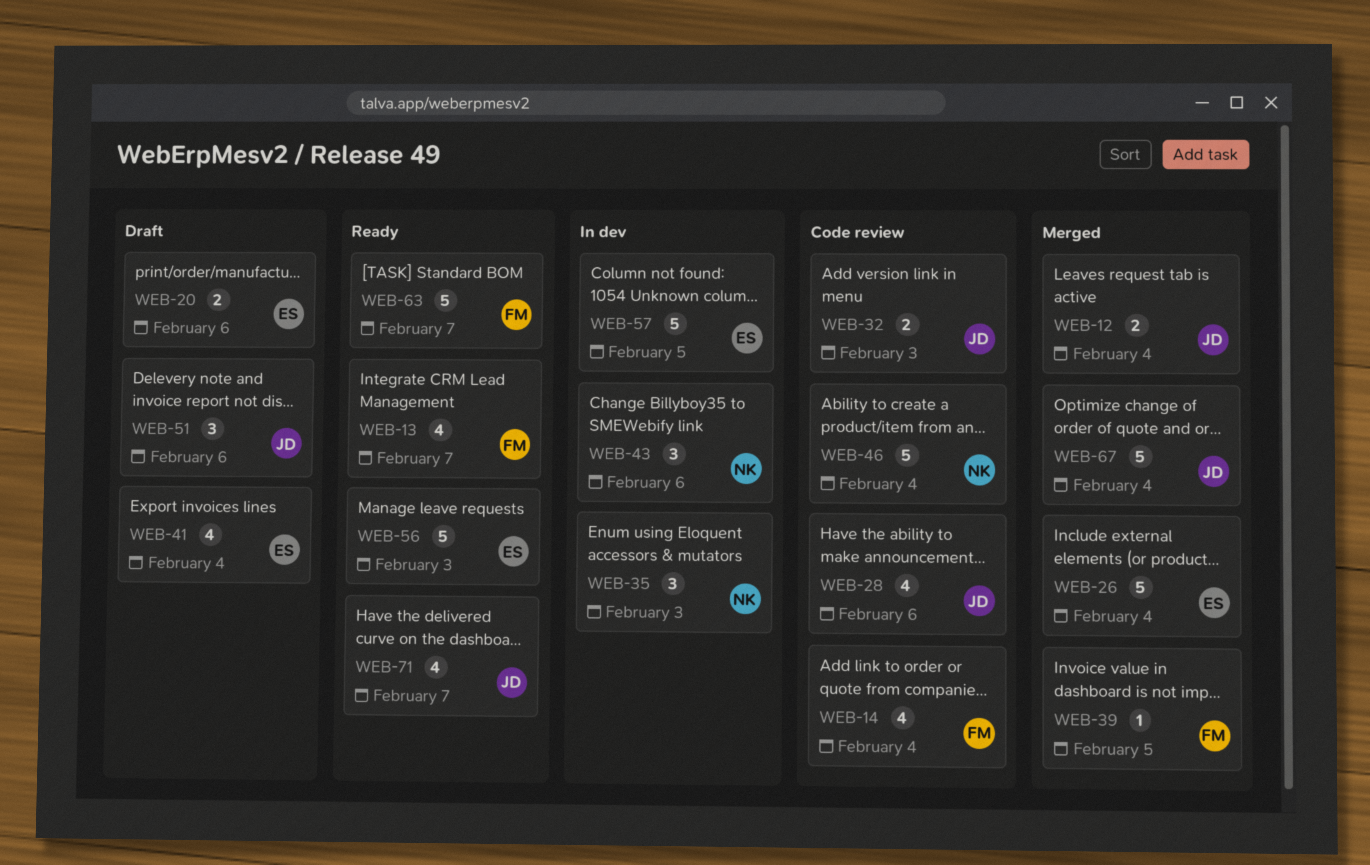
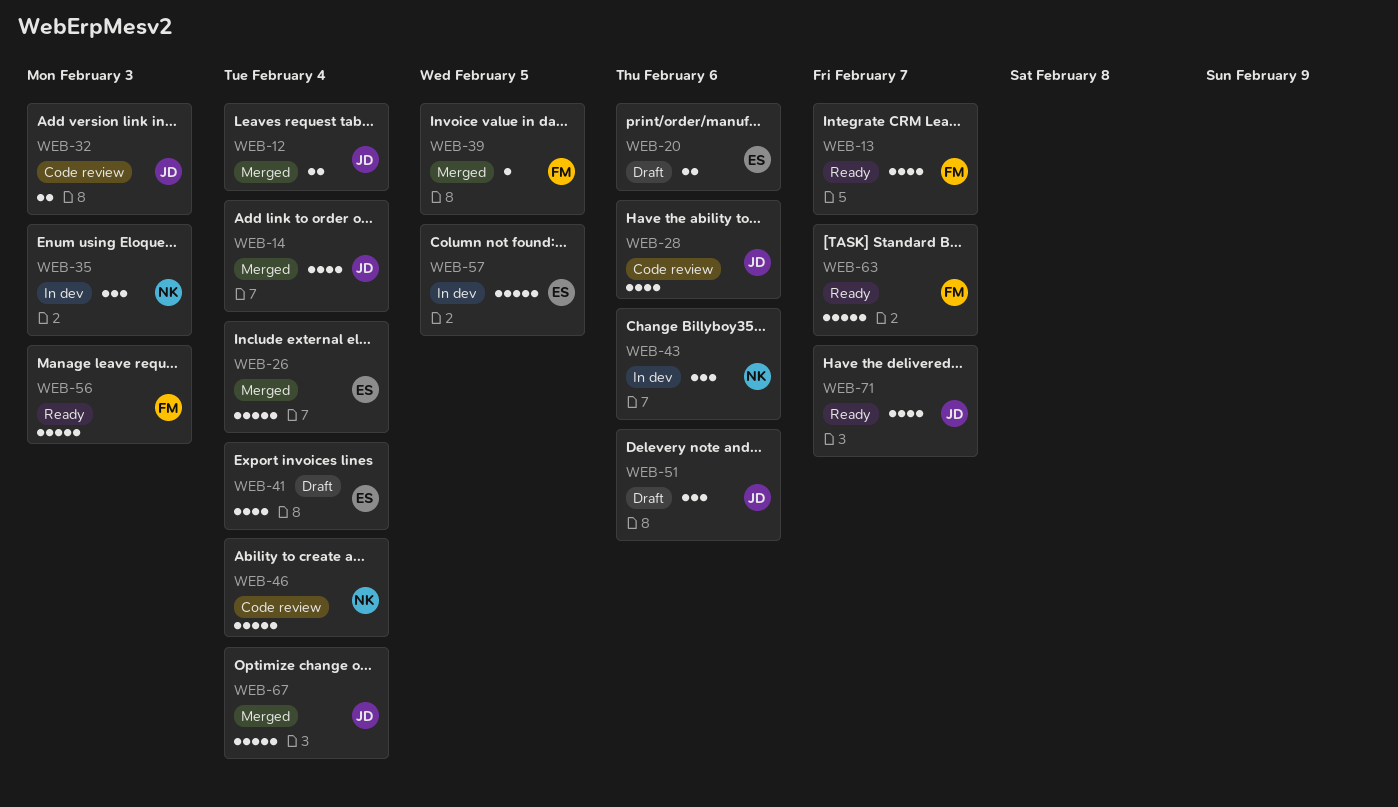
WEB-14, status: Code review -> Merged
WEB-14, owner: FM -> JD
WEB-56, owner: ES -> FM

